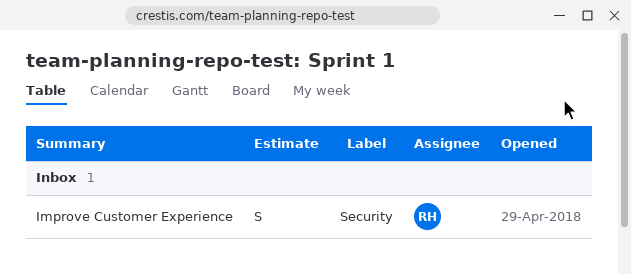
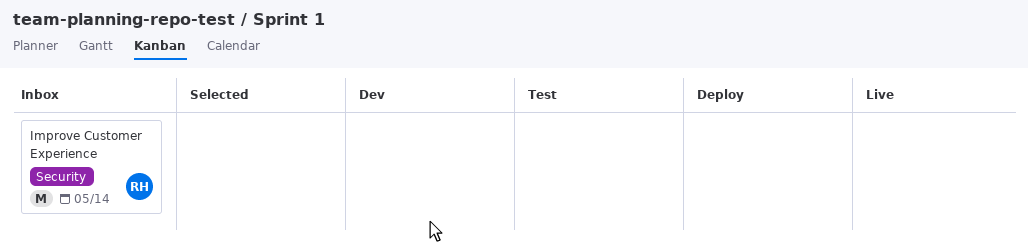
Improve Customer Experience, estimate: S -> M

